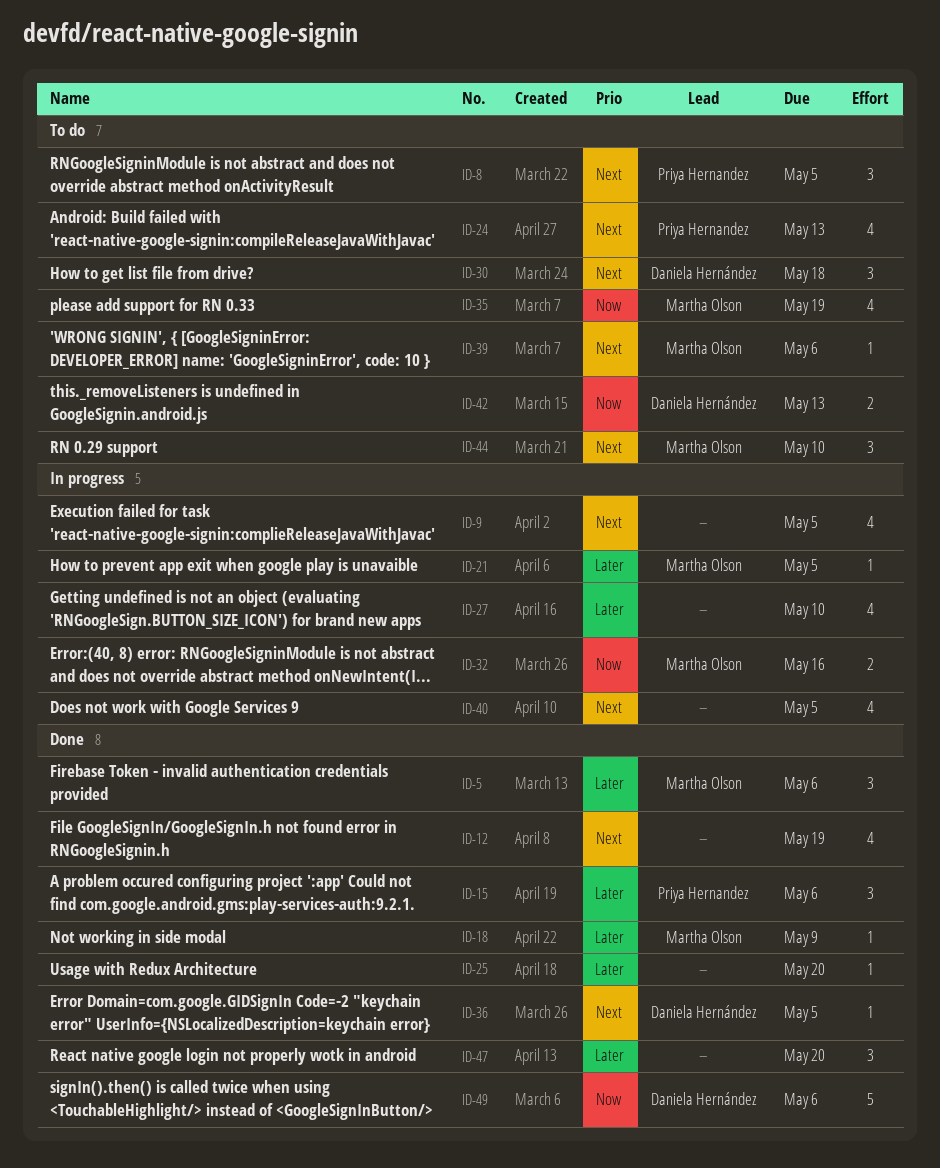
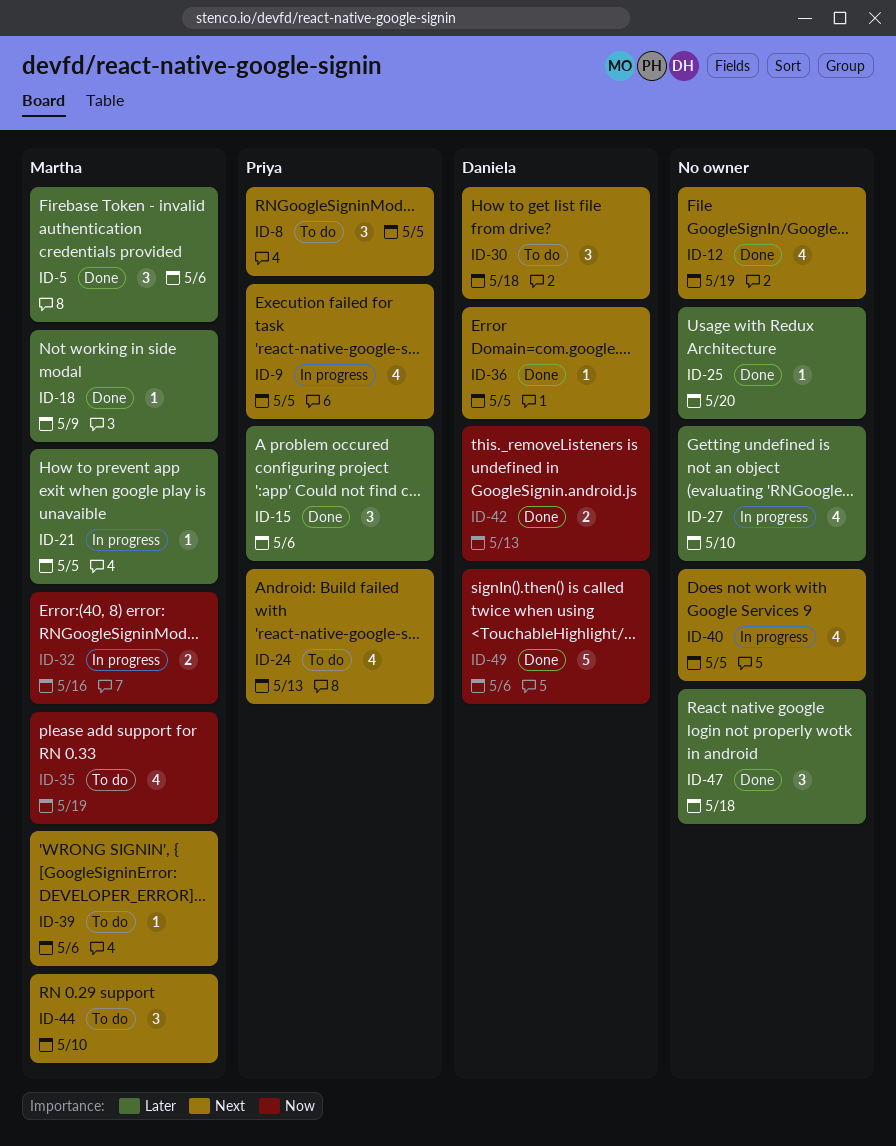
ID-9, owner: none -> Priya Hernandez
ID-42, status: To do -> Done
ID-47, due: May 20 -> May 18

